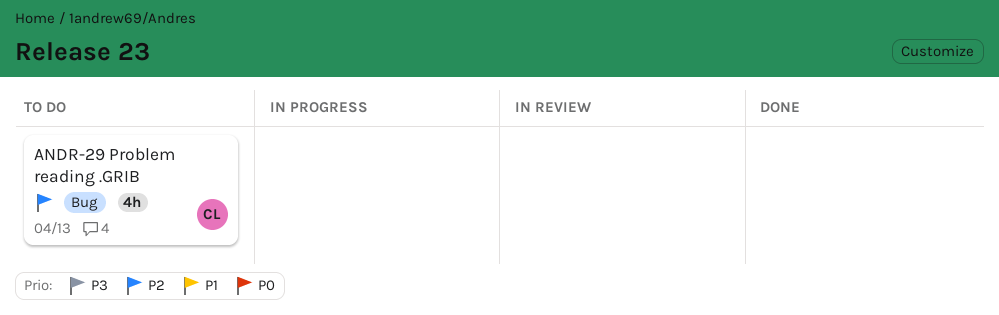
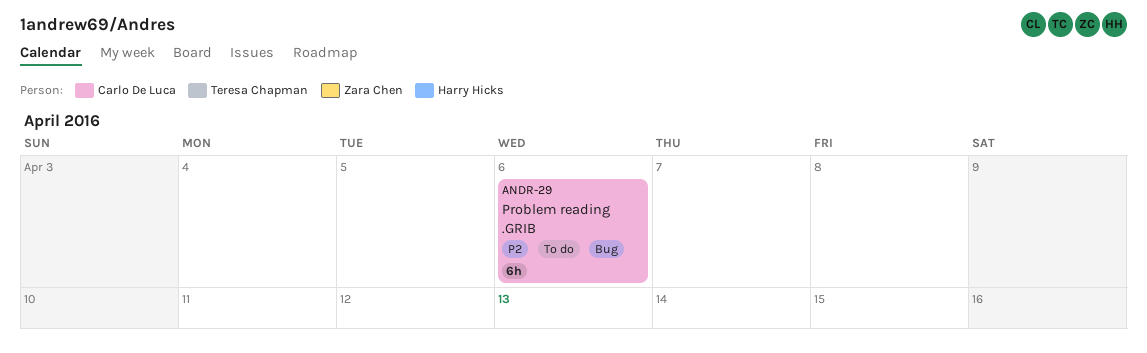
ANDR-29, estimate: 4h -> 6h
ANDR-29, due: Apr 13 -> Apr 6

